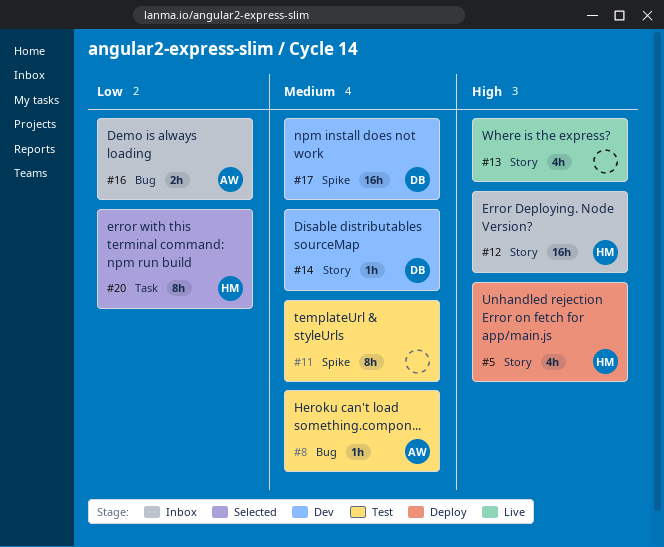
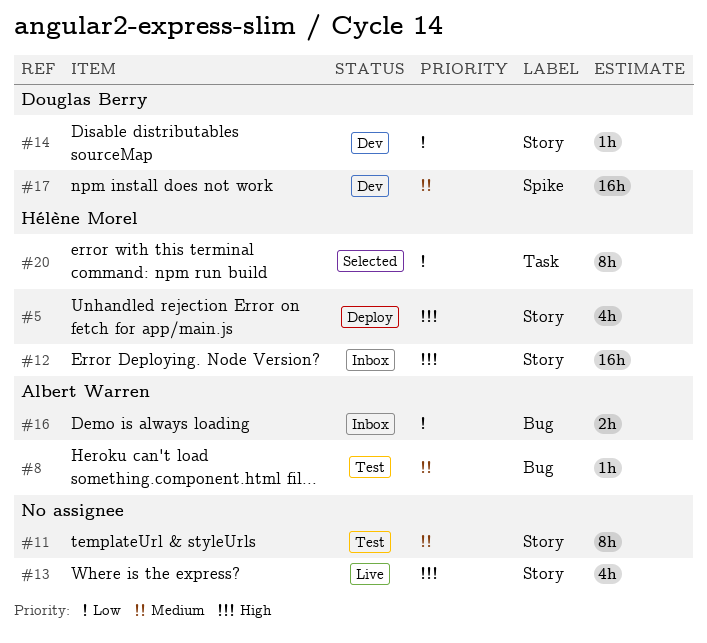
#11, label: Spike -> Story
#14, priority: Medium -> Low

